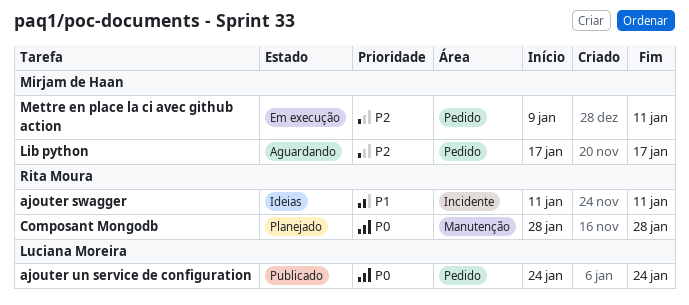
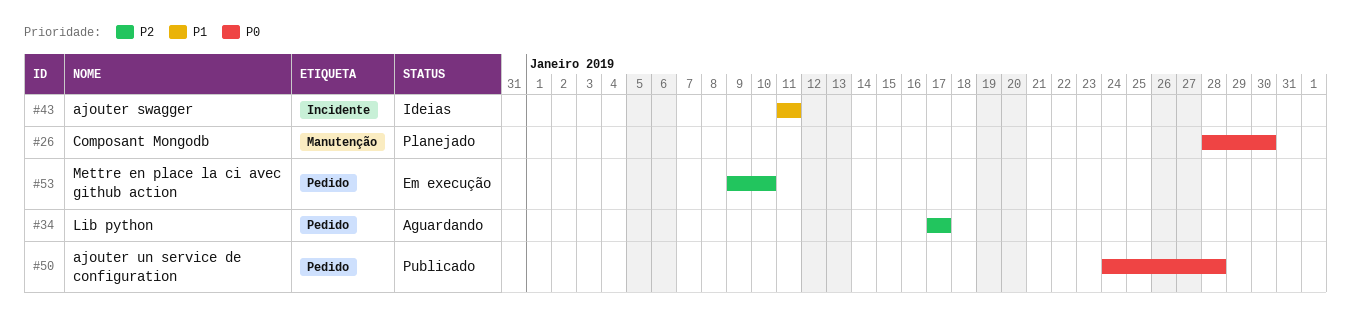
ajouter un service de configuration, due: Jan 24 -> Jan 28
Composant Mongodb, due: Jan 28 -> Jan 30
Mettre en place la ci avec github action, due: Jan 11 -> Jan 10

